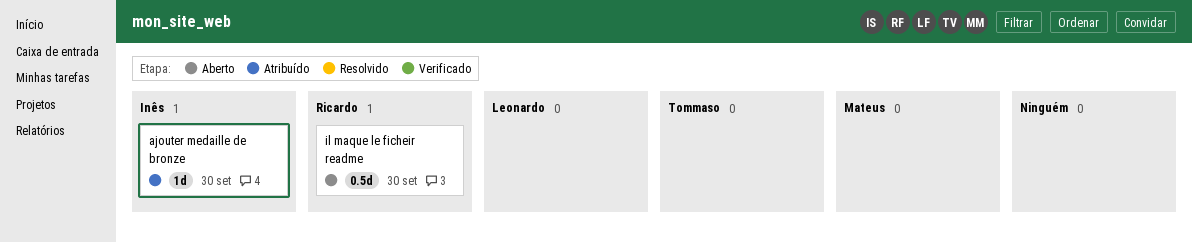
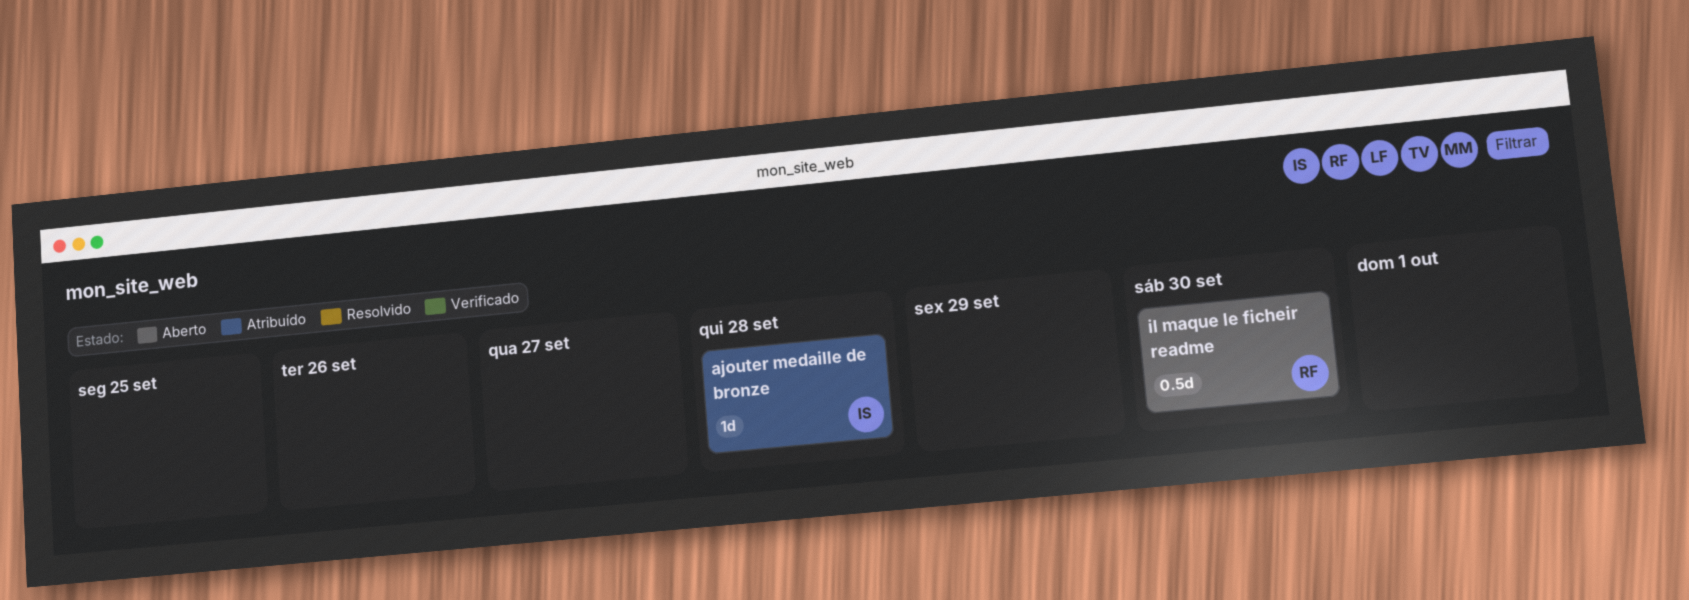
ajouter medaille de bronze, due: Sep 30 -> Sep 28

